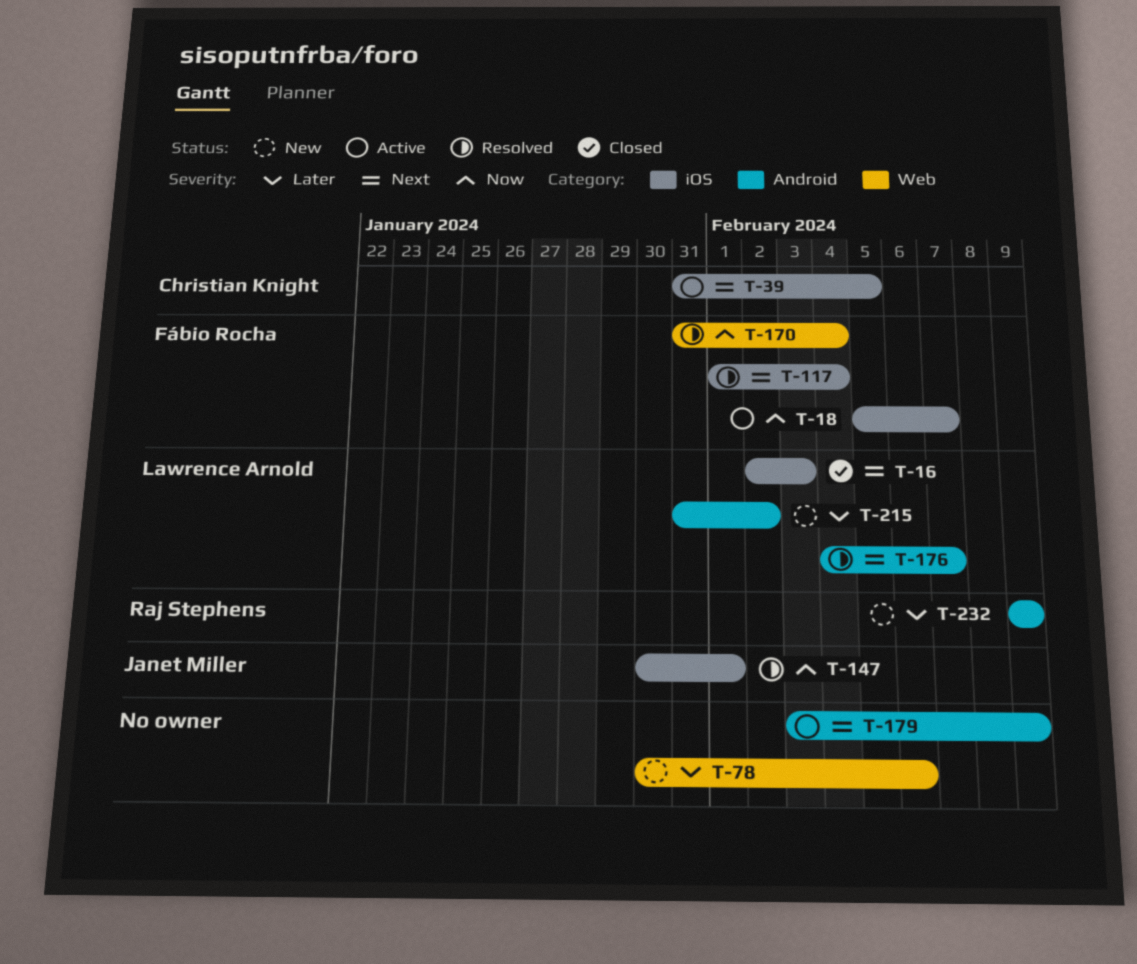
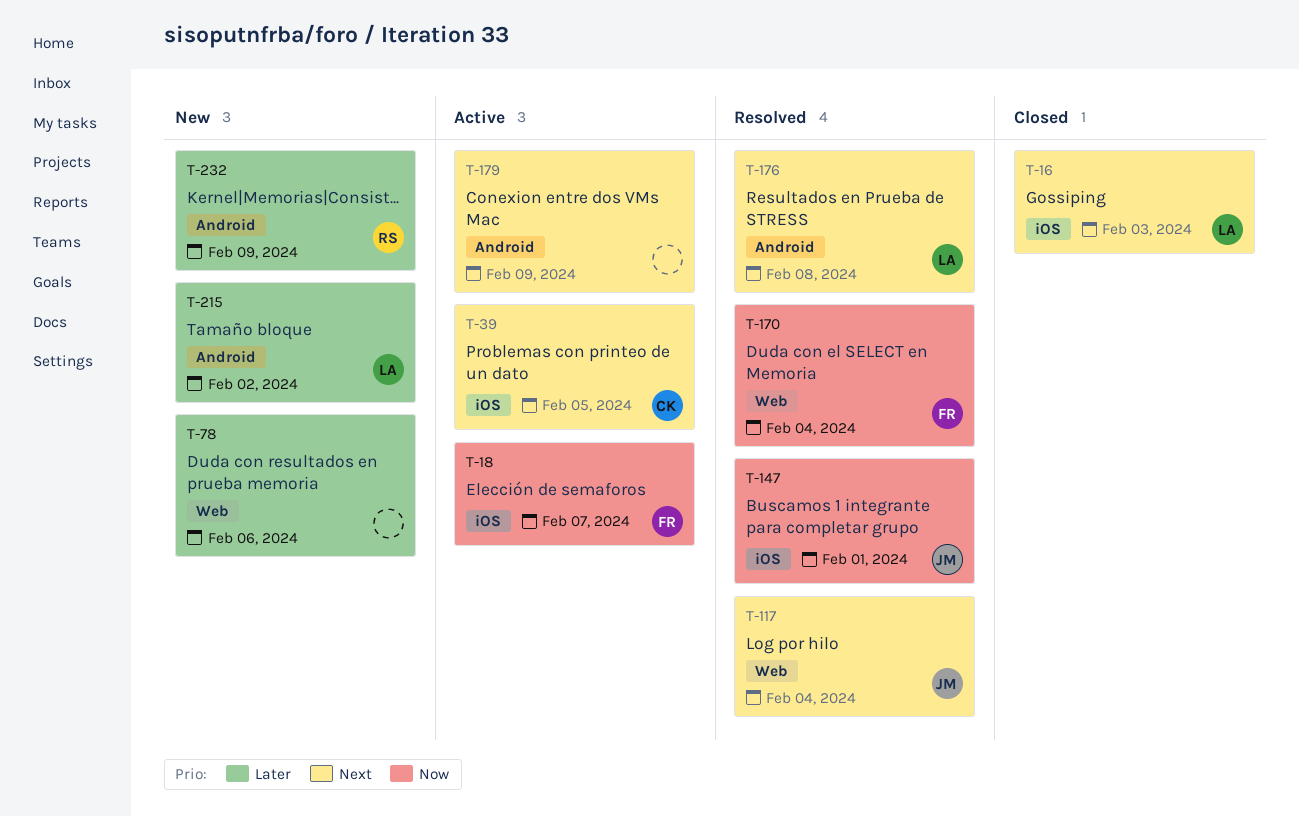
T-117, owner: Fábio Rocha -> Janet Miller
T-117, label: iOS -> Web
T-176, due: Feb 7 -> Feb 8

